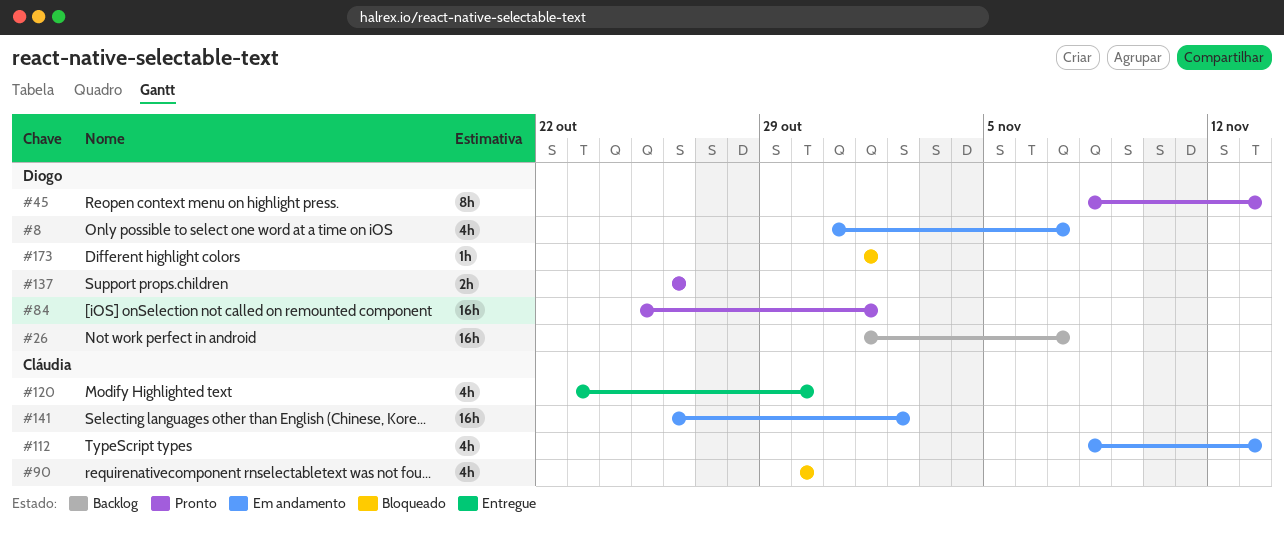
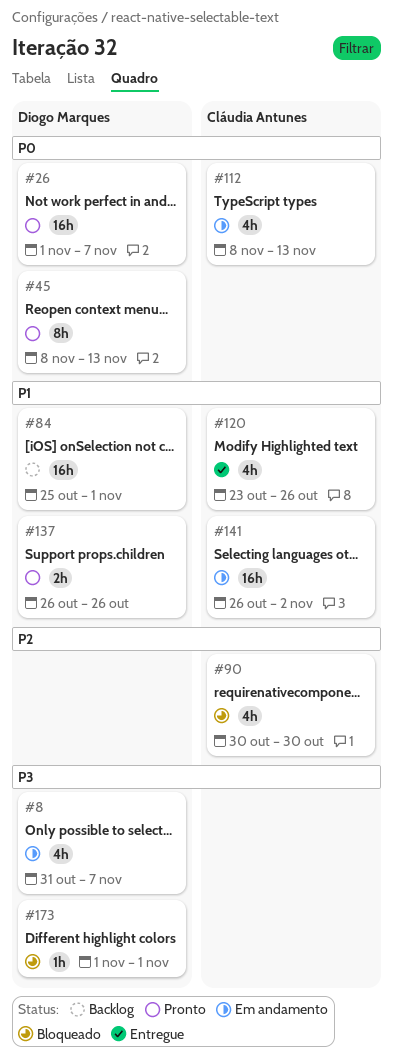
#26, status: Backlog -> Pronto
#84, status: Pronto -> Backlog
#120, due: Oct 30 -> Oct 26

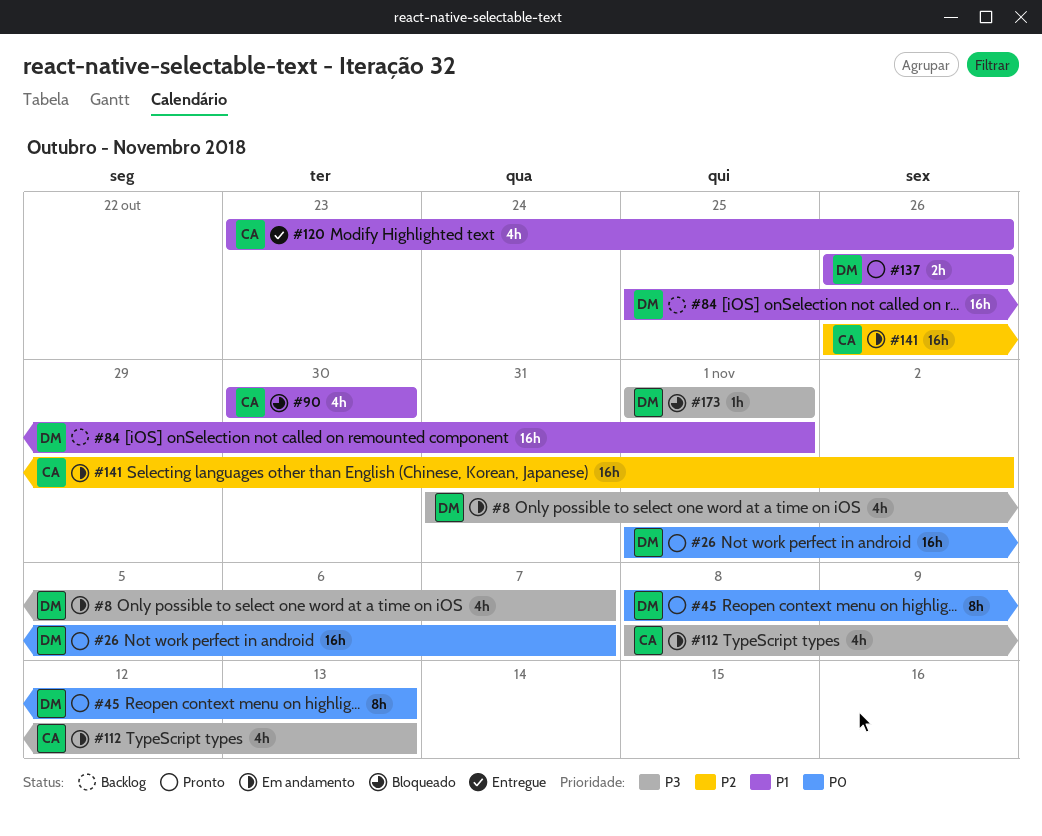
#90, priority: P2 -> P1
#112, priority: P0 -> P3
#141, priority: P1 -> P2

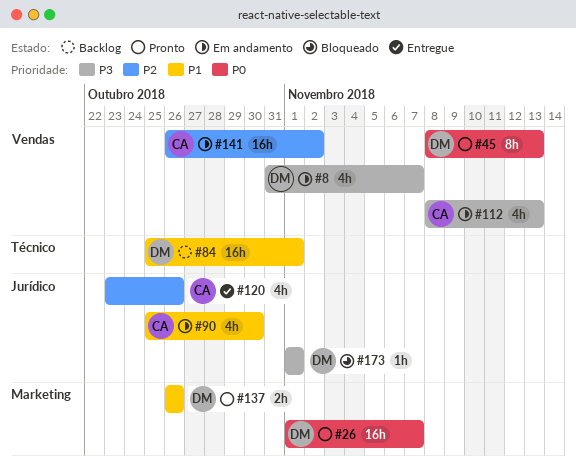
#90, status: Bloqueado -> Em andamento
#90, start: Oct 30 -> Oct 25
#120, priority: P1 -> P2

